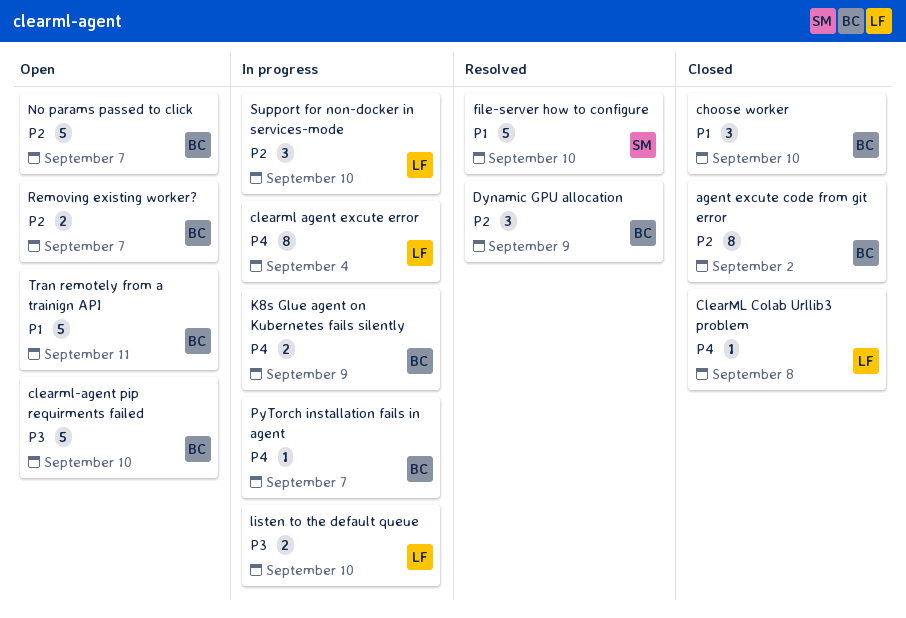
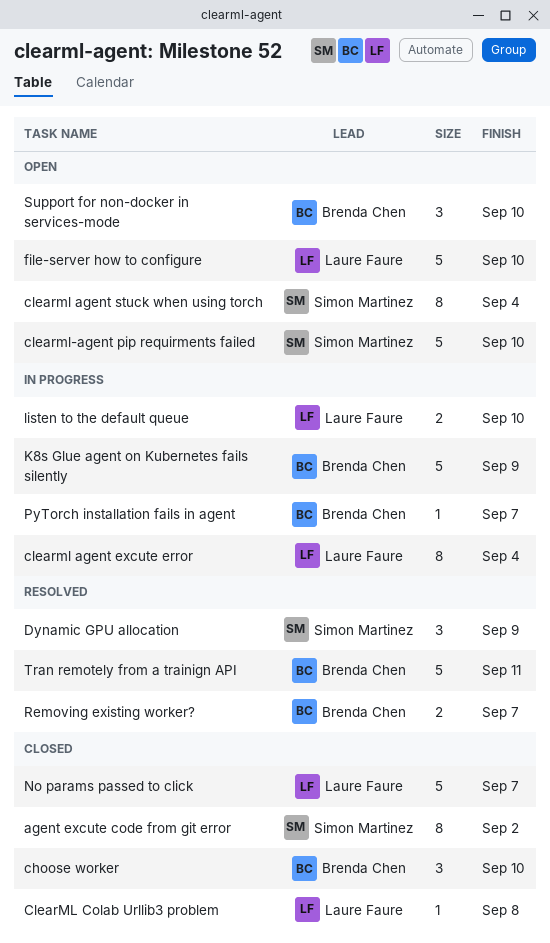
agent excute code from git error, owner: Brenda Chen -> Simon Martinez
clearml agent stuck when using torch: none -> present
clearml-agent pip requirments failed, owner: Brenda Chen -> Simon Martinez
Dynamic GPU allocation, owner: Brenda Chen -> Simon Martinez
file-server how to configure, status: Resolved -> Open
file-server how to configure, owner: Simon Martinez -> Laure Faure
K8s Glue agent on Kubernetes fails silently, estimate: 2 -> 5
No params passed to click, status: Open -> Closed
No params passed to click, owner: Brenda Chen -> Laure Faure
Removing existing worker?, status: Open -> Resolved
Support for non-docker in services-mode, status: In progress -> Open
Support for non-docker in services-mode, owner: Laure Faure -> Brenda Chen
Tran remotely from a trainign API, status: Open -> Resolved

